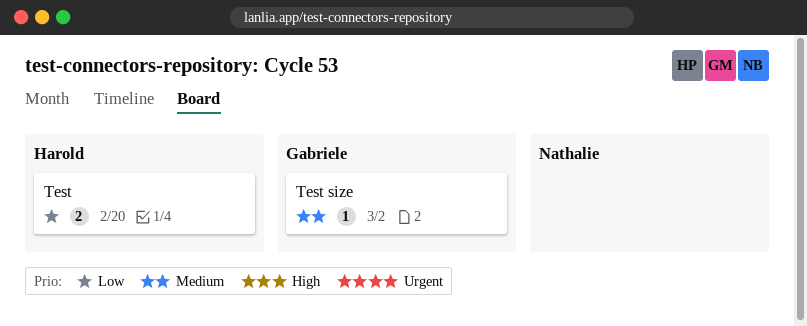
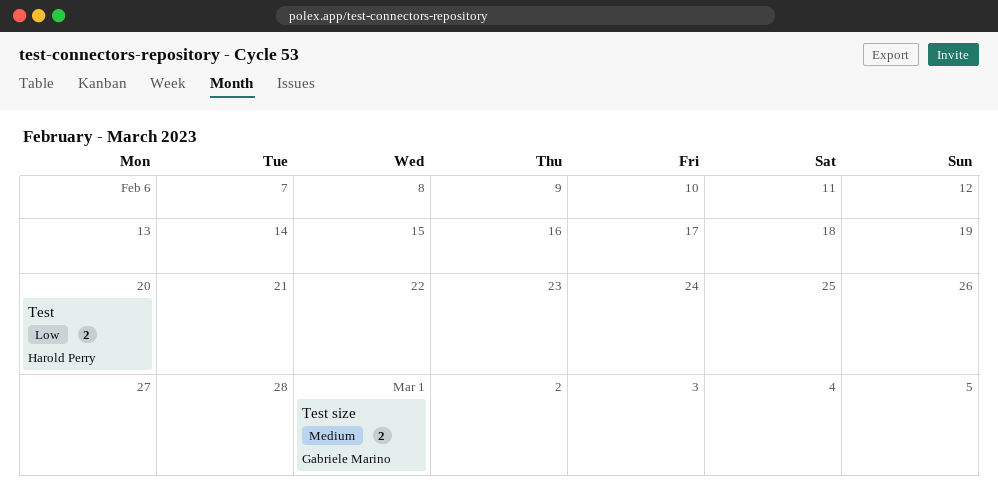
Test size, estimate: 1 -> 2
Test size, due: Mar 2 -> Mar 1

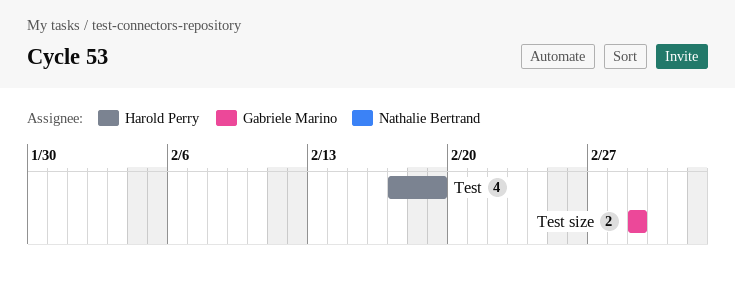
Test, estimate: 2 -> 4
Test, due: Feb 20 -> Feb 19

